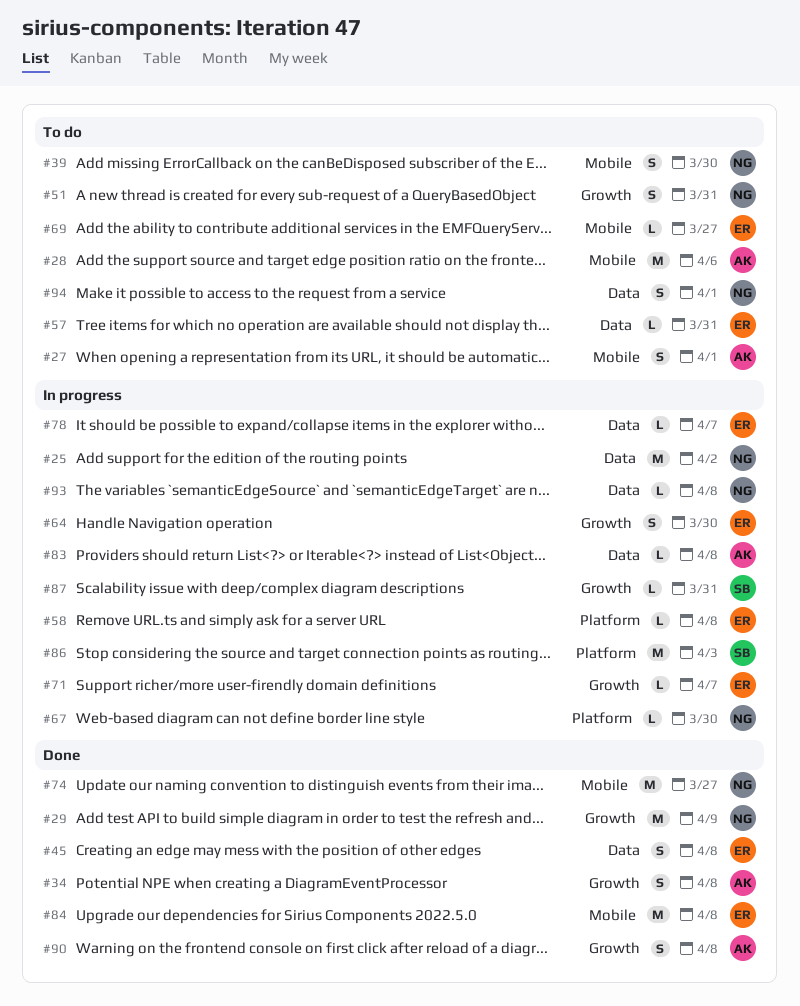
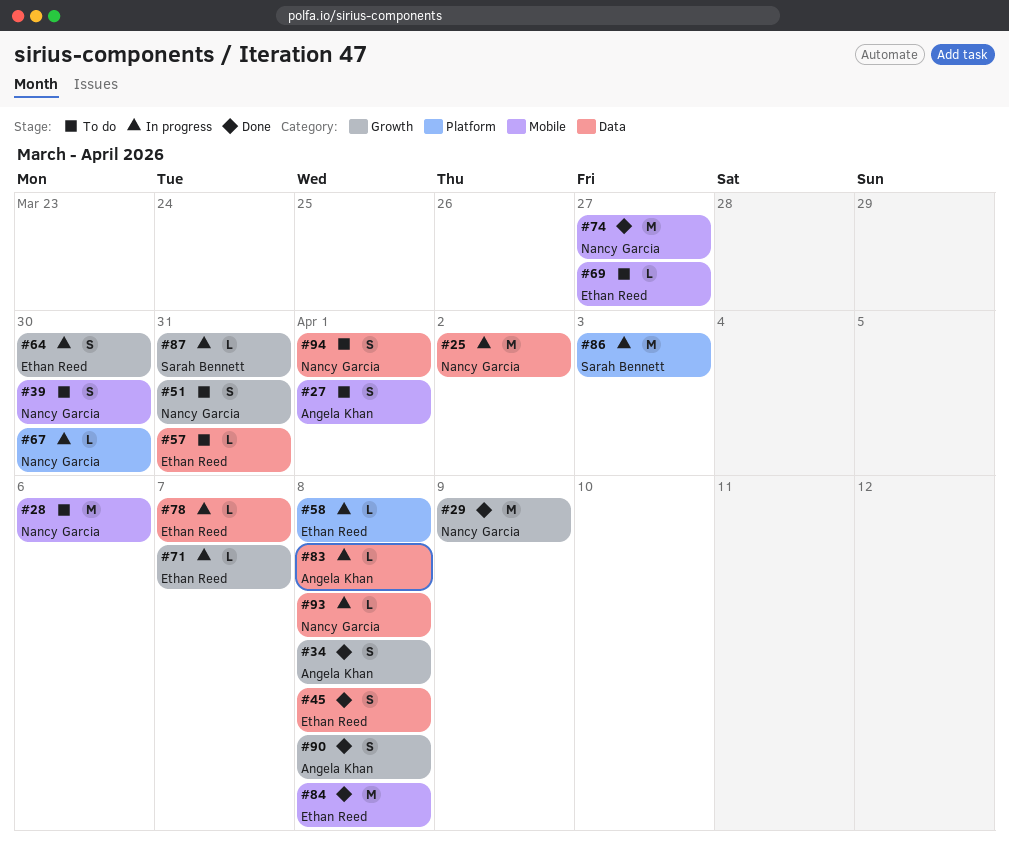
#28, owner: Angela Khan -> Nancy Garcia

